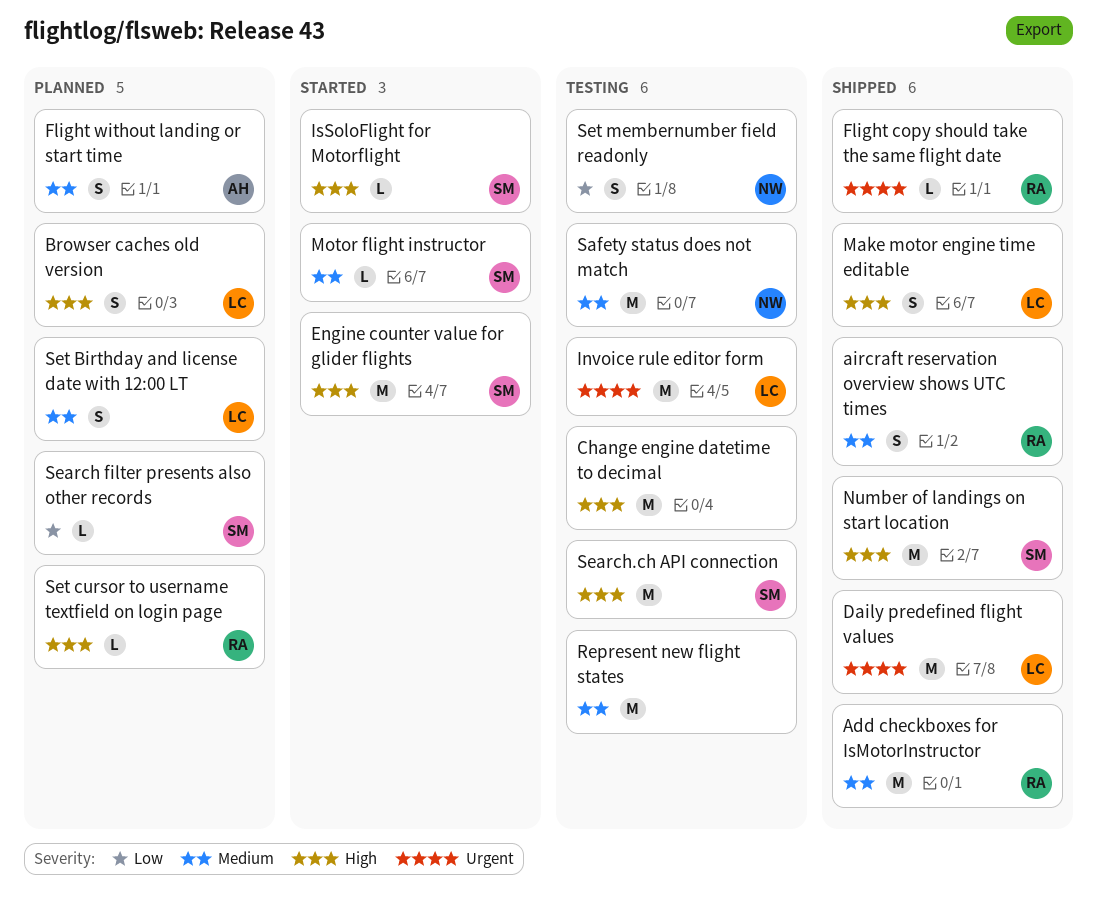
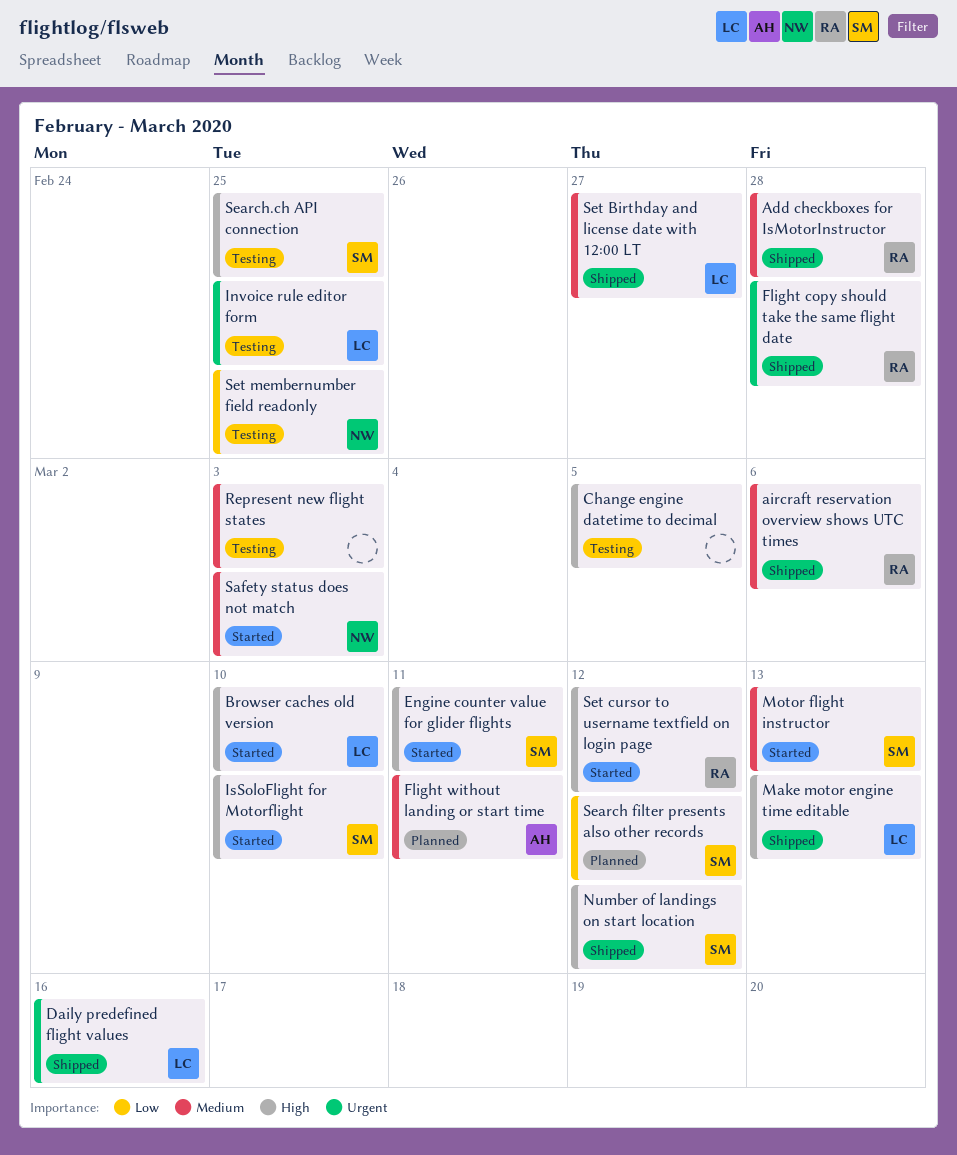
Browser caches old version, status: Planned -> Started
Safety status does not match, status: Testing -> Started
Set Birthday and license date with 12:00 LT, status: Planned -> Shipped
Set cursor to username textfield on login page, status: Planned -> Started

